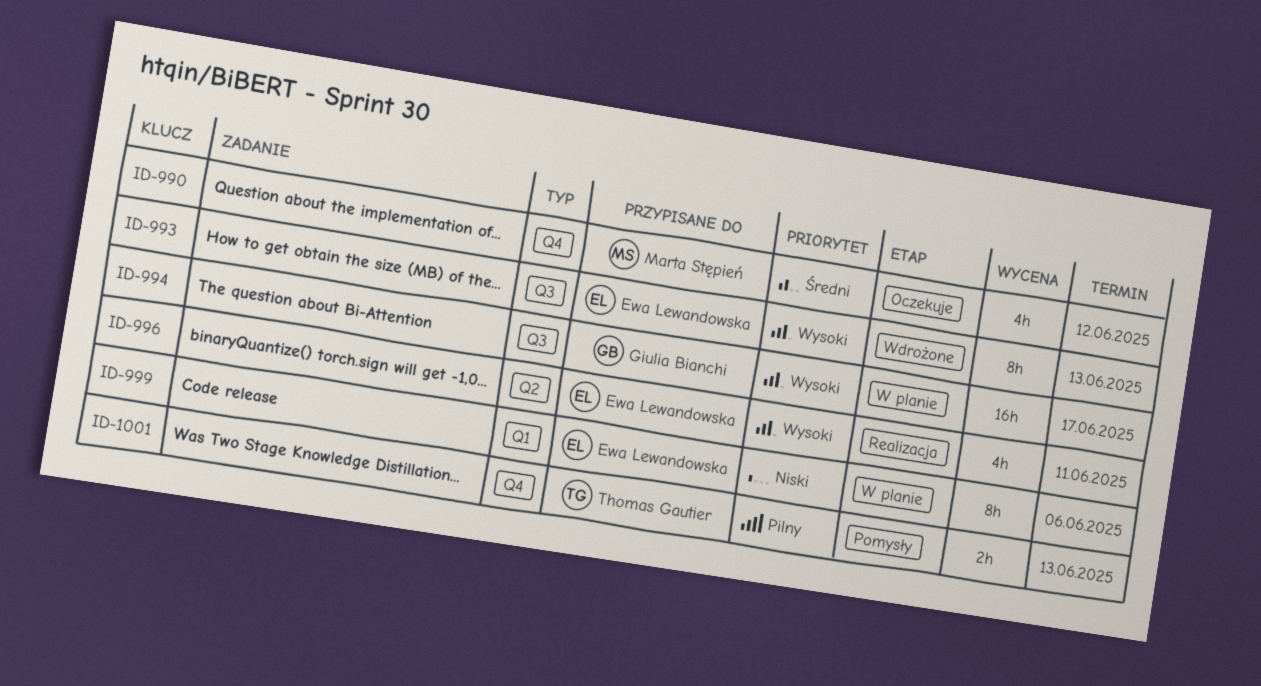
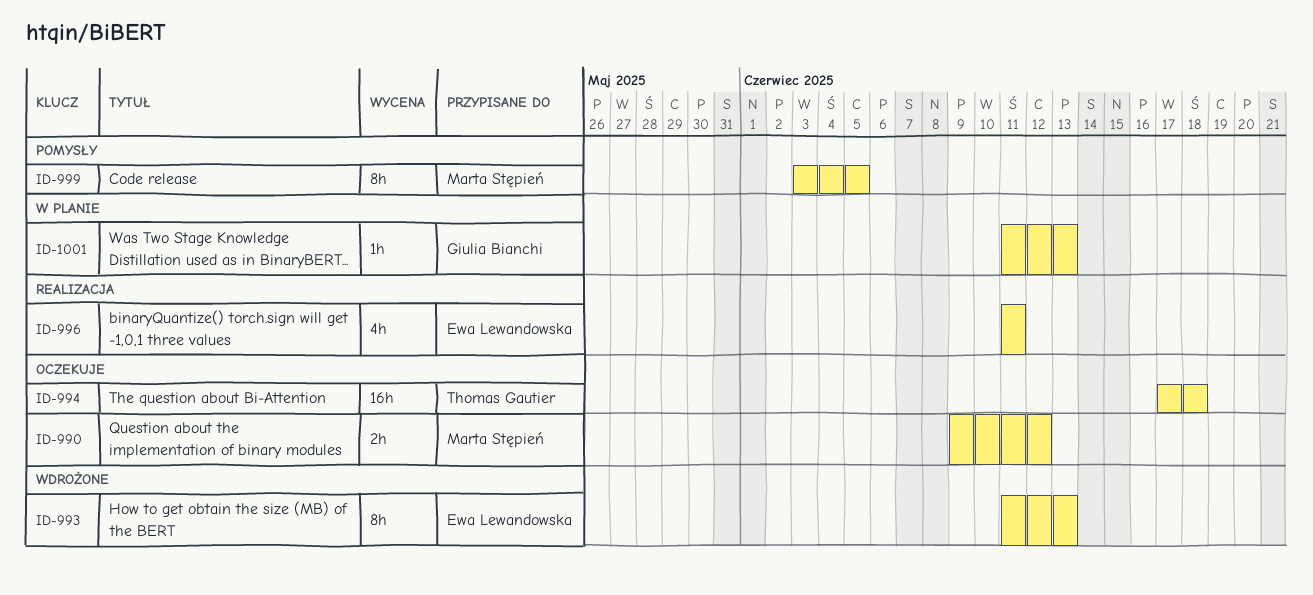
ID-990, estimate: 4h -> 2h
ID-994, status: W planie -> Oczekuje
ID-994, owner: Giulia Bianchi -> Thomas Gautier
ID-994, due: Jun 17 -> Jun 18
ID-999, status: W planie -> Pomysły
ID-999, owner: Ewa Lewandowska -> Marta Stępień
ID-999, due: Jun 6 -> Jun 5
ID-1001, status: Pomysły -> W planie
ID-1001, owner: Thomas Gautier -> Giulia Bianchi
ID-1001, estimate: 2h -> 1h

